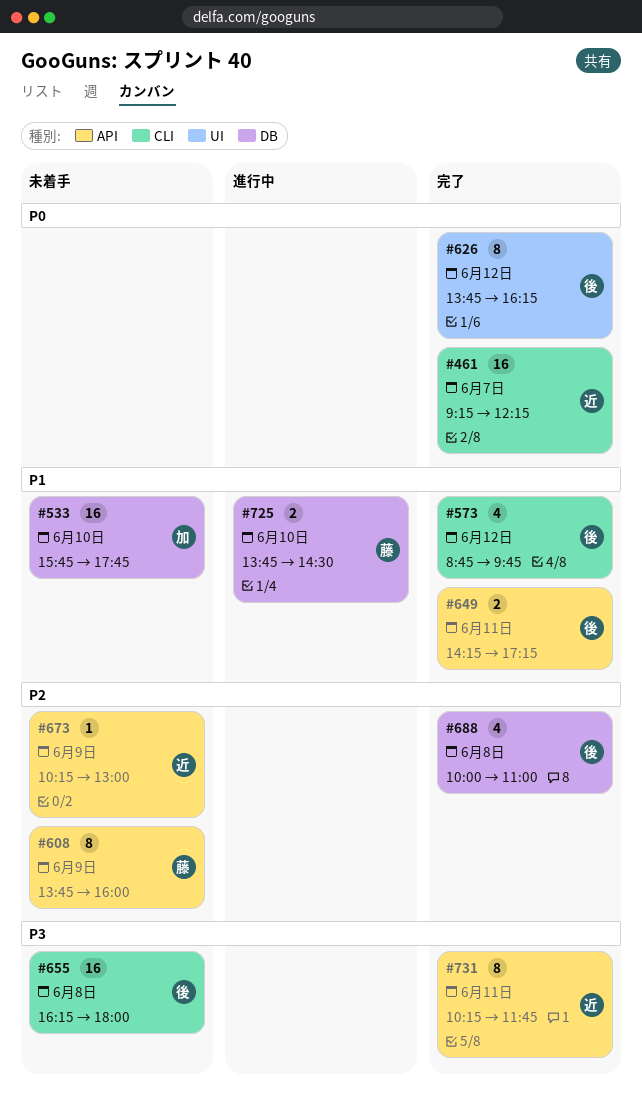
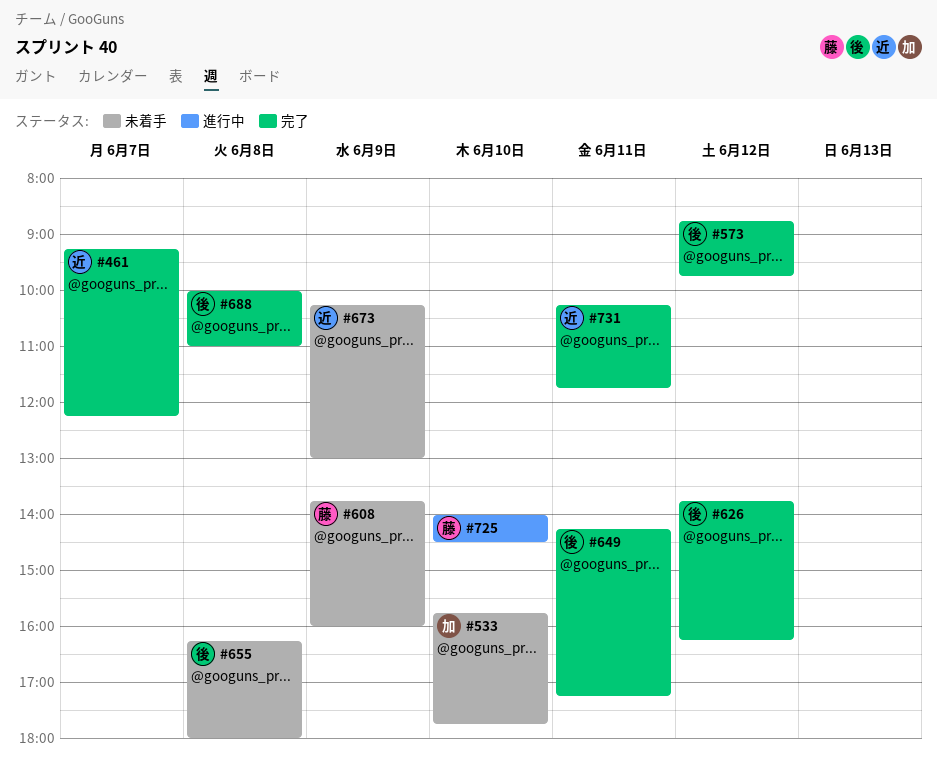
#725, begins: 13:45 -> 14:00

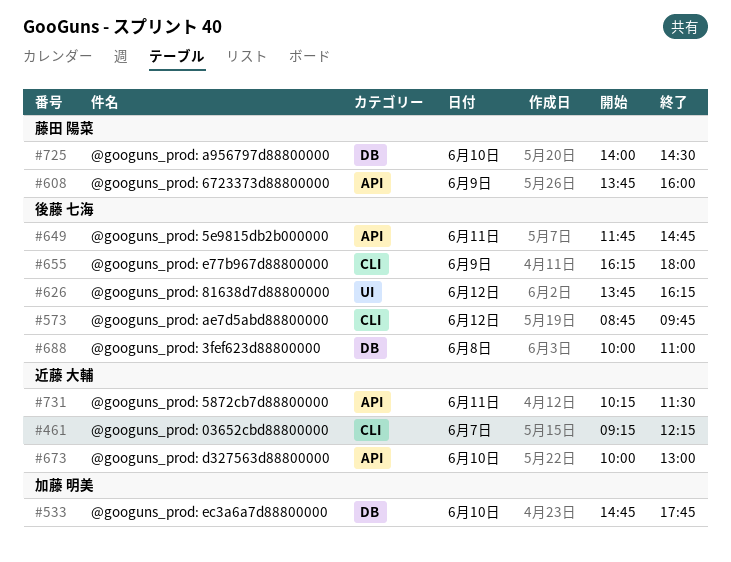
#533, begins: 15:45 -> 14:45
#649, begins: 14:15 -> 11:45
#649, ends: 17:15 -> 14:45
#655, day: Jun 8 -> Jun 9
#673, day: Jun 9 -> Jun 10
#673, begins: 10:15 -> 10:00
#731, ends: 11:45 -> 11:30

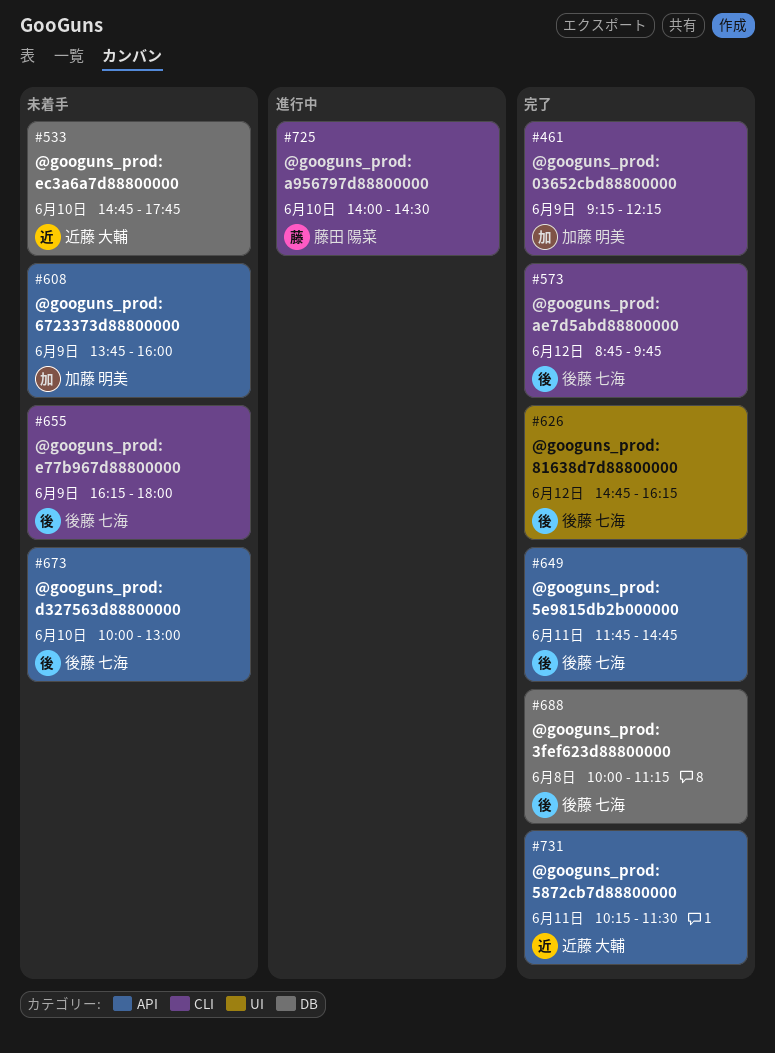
#461, owner: 近藤 大輔 -> 加藤 明美
#461, day: Jun 7 -> Jun 9
#533, owner: 加藤 明美 -> 近藤 大輔
#608, owner: 藤田 陽菜 -> 加藤 明美
#626, begins: 13:45 -> 14:45
#673, owner: 近藤 大輔 -> 後藤 七海
#688, ends: 11:00 -> 11:15
#725, label: DB -> CLI

